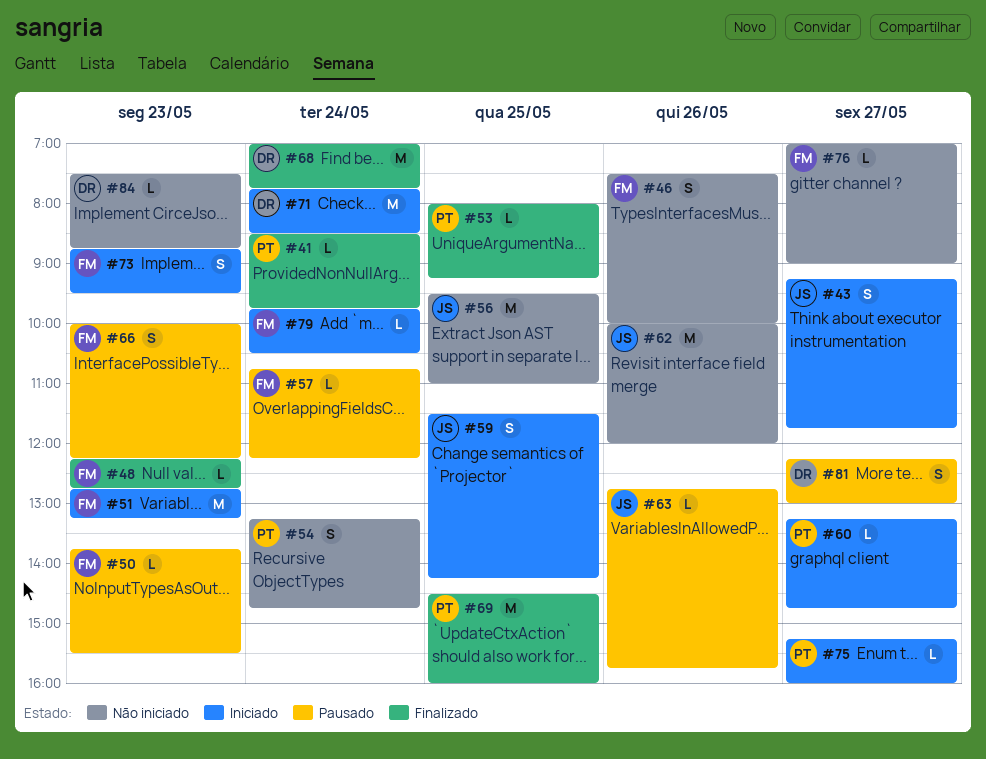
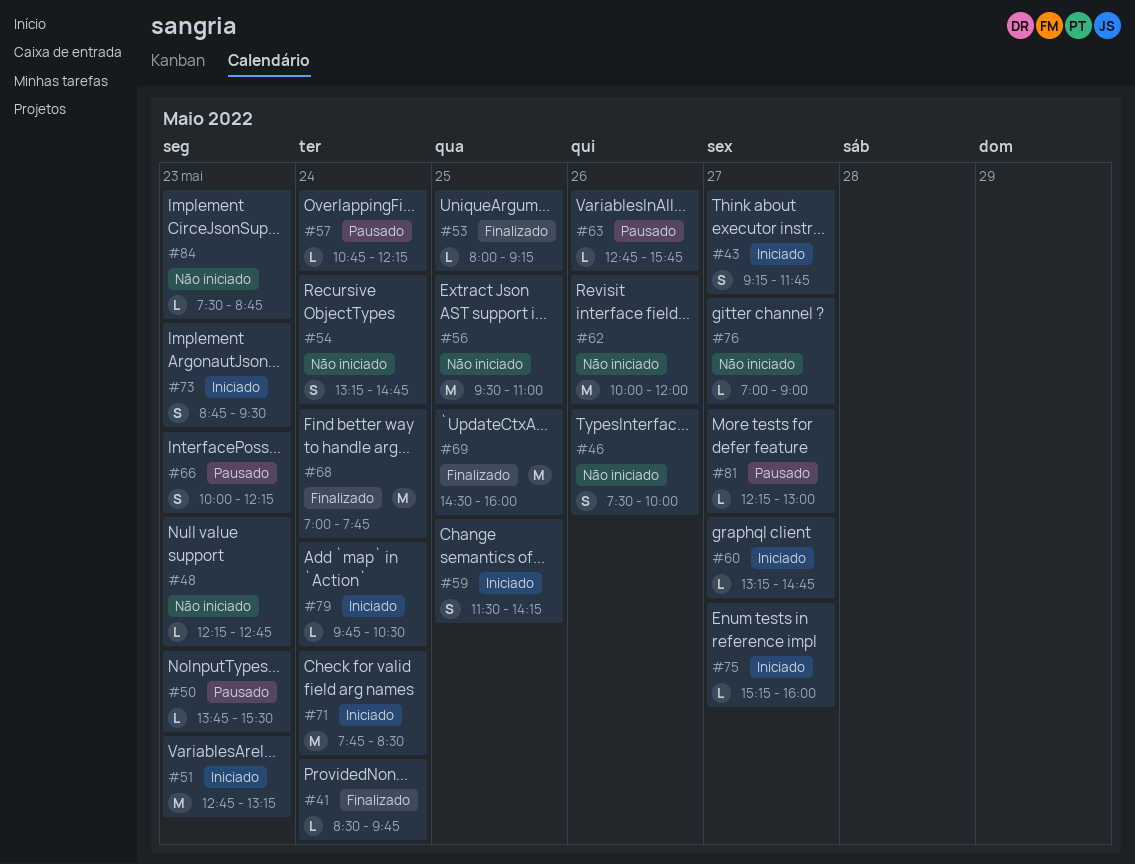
#48, status: Finalizado -> Não iniciado
#81, estimate: S -> L

